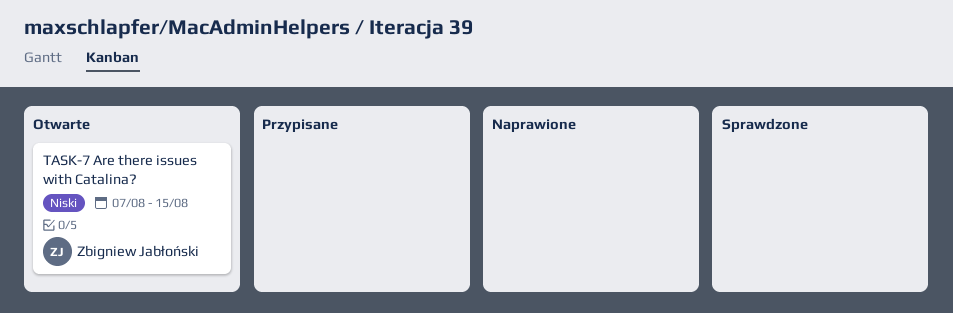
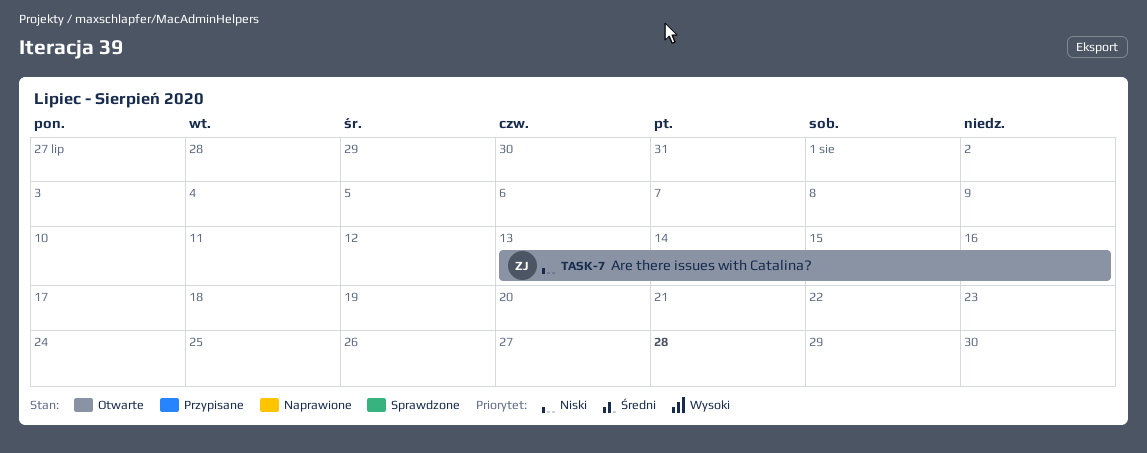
TASK-7, start: Aug 7 -> Aug 13
TASK-7, due: Aug 15 -> Aug 16

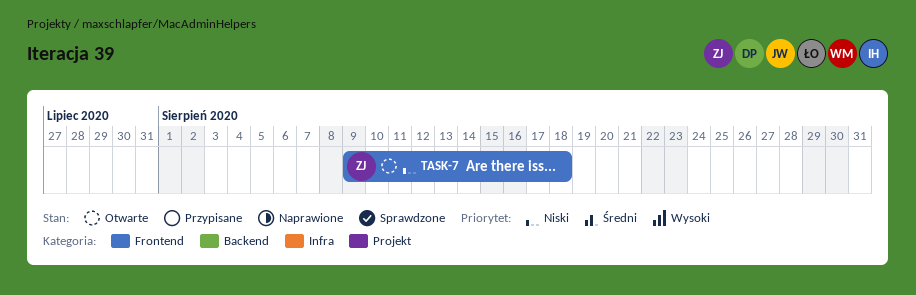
TASK-7, start: Aug 13 -> Aug 9
TASK-7, due: Aug 16 -> Aug 18

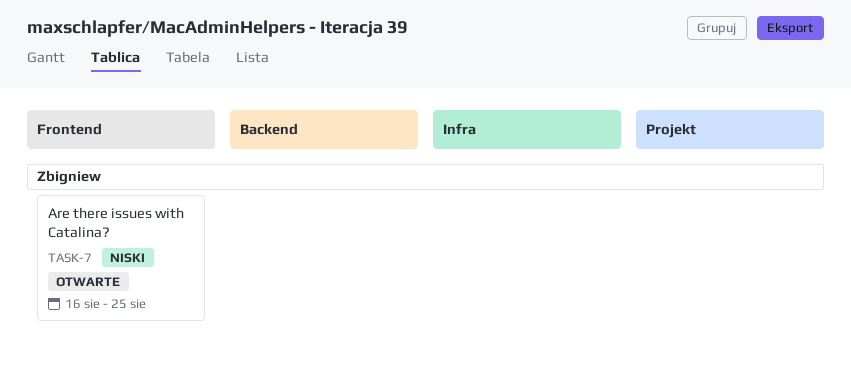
TASK-7, start: Aug 9 -> Aug 16
TASK-7, due: Aug 18 -> Aug 25

